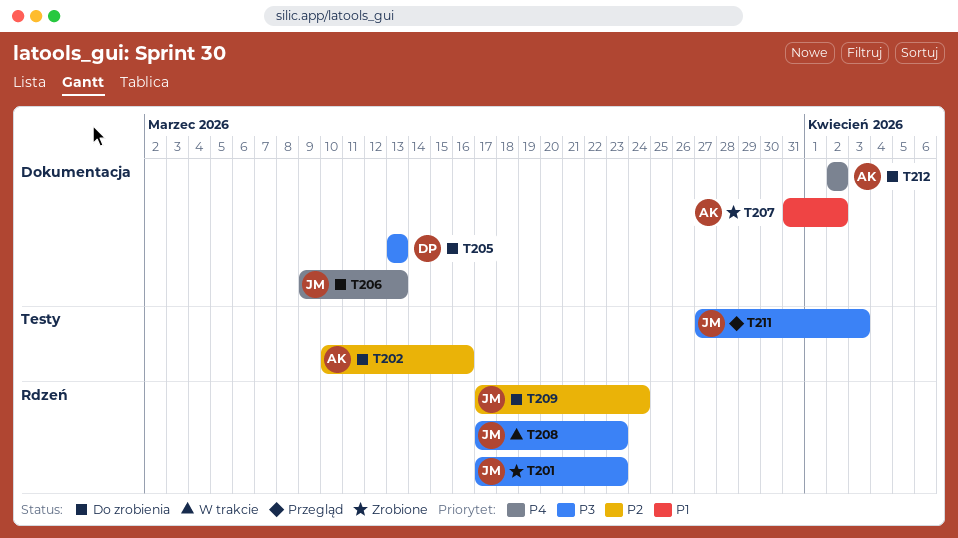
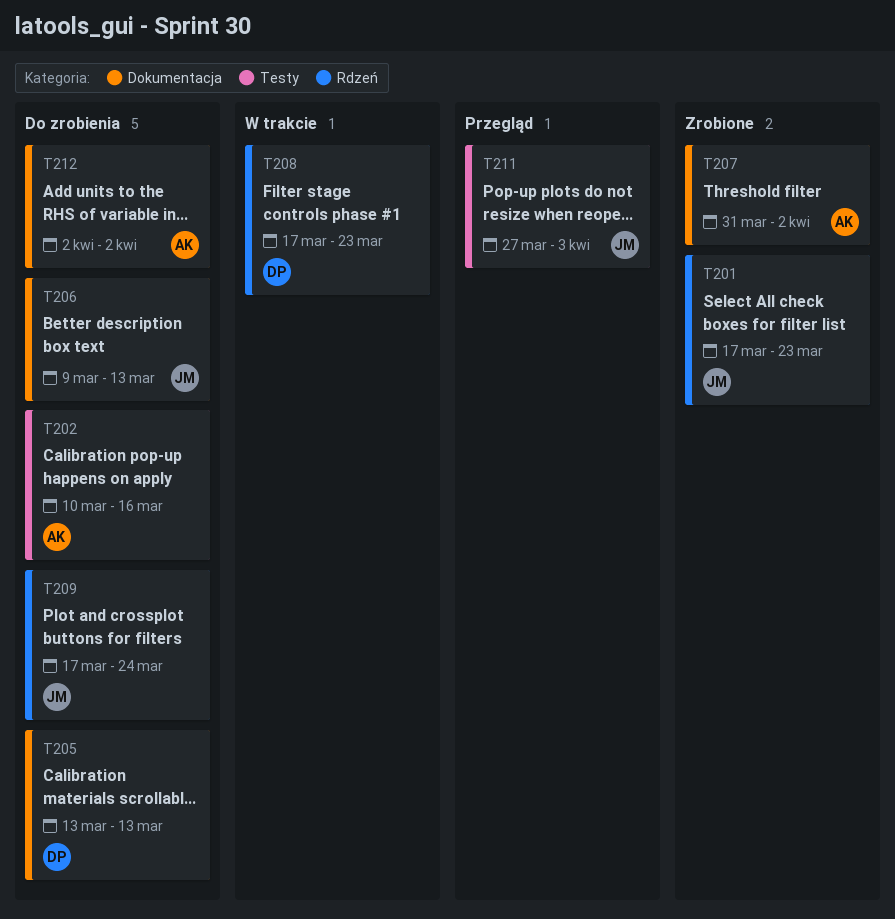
T208, owner: JM -> DP

